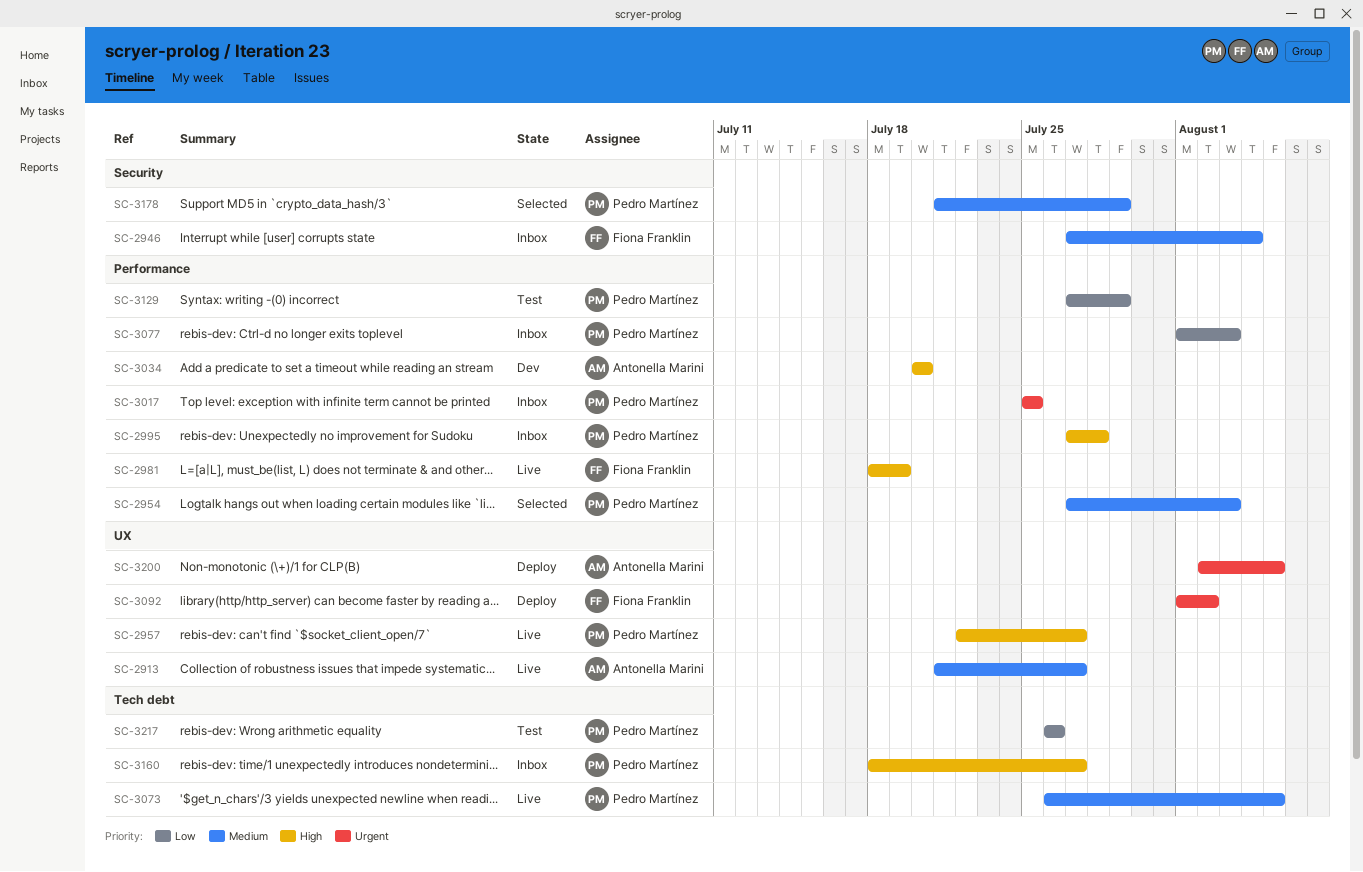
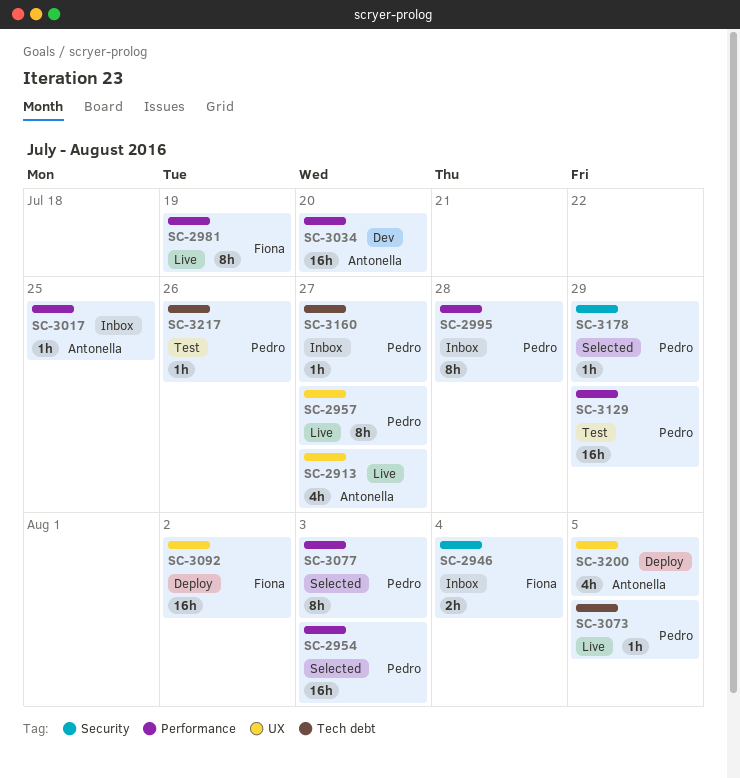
SC-3017, owner: Pedro Martínez -> Antonella Marini
SC-3077, status: Inbox -> Selected

